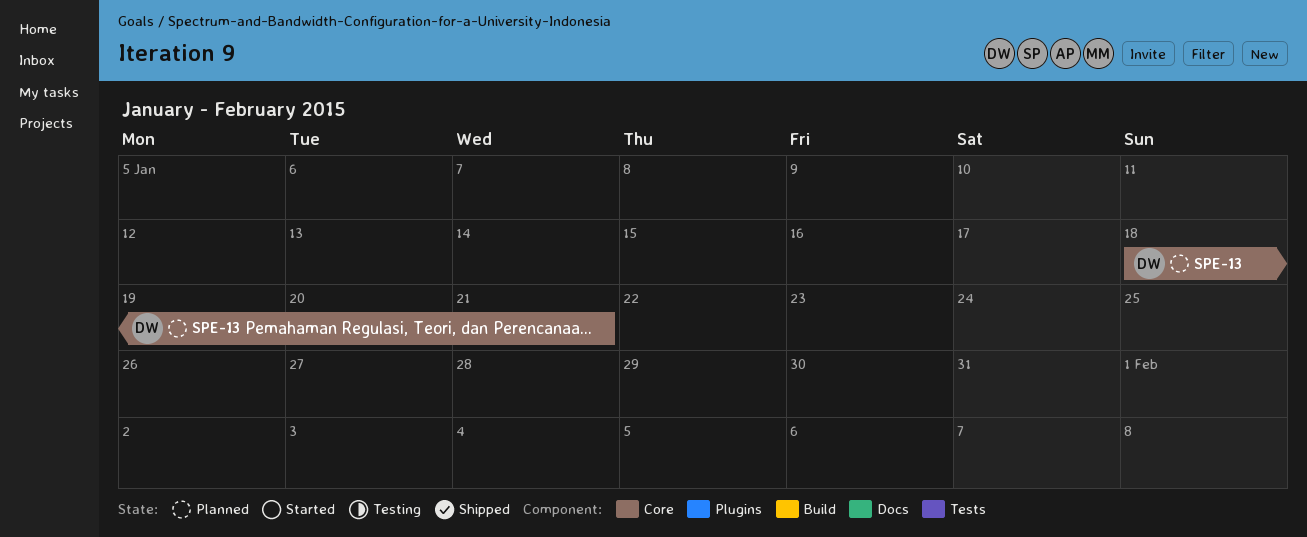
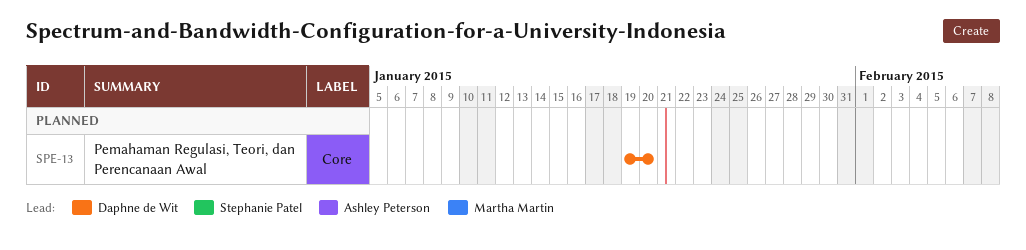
SPE-13, start: Jan 18 -> Jan 19
SPE-13, due: Jan 21 -> Jan 20

